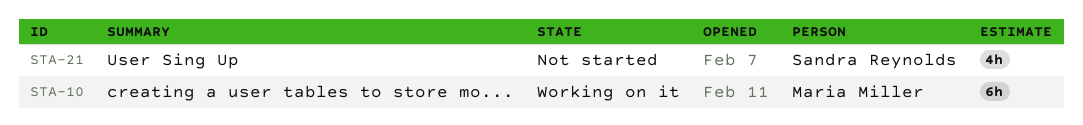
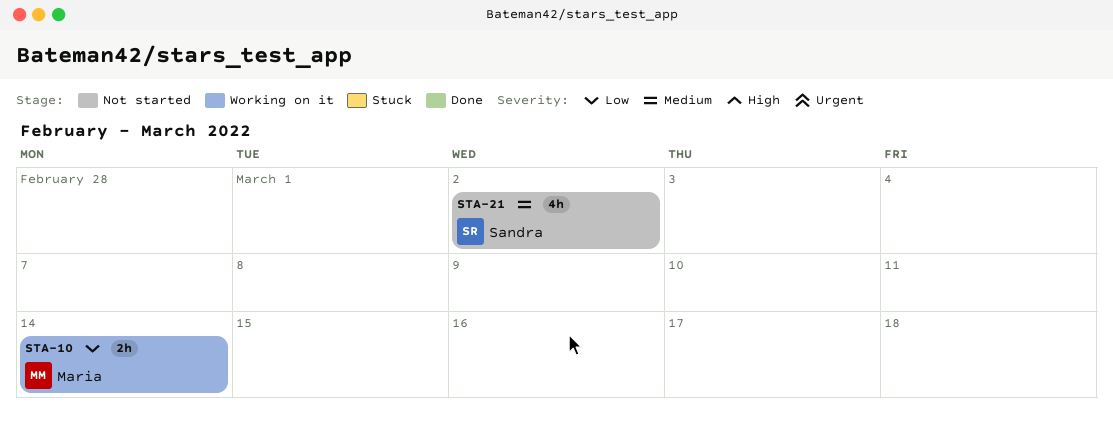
STA-10, estimate: 6h -> 2h

